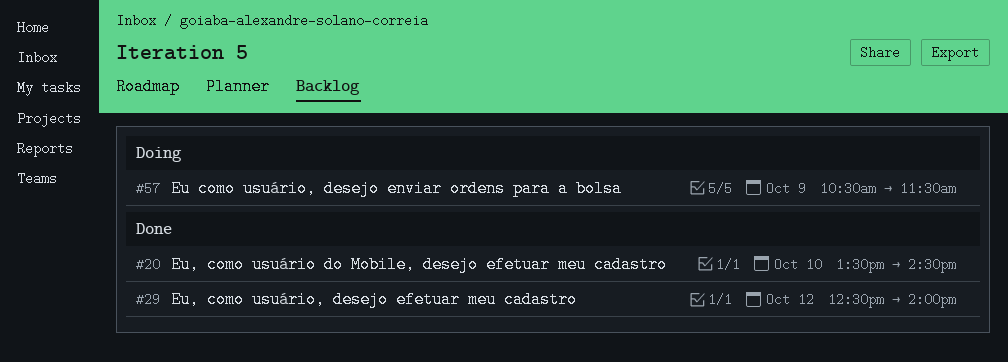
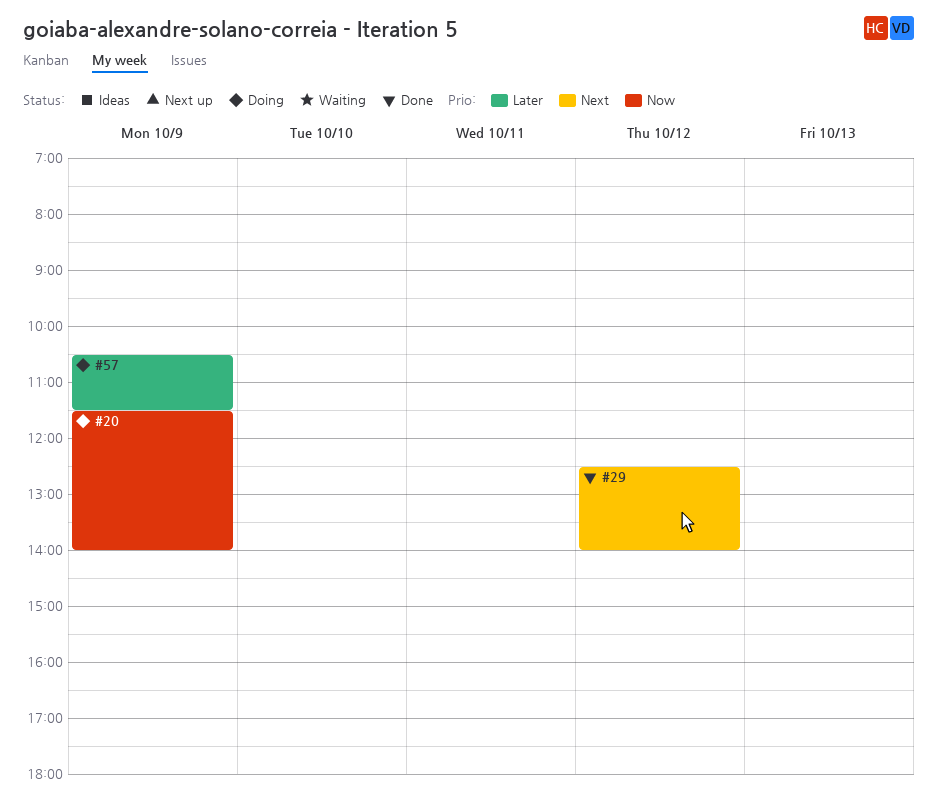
#20, status: Done -> Doing
#20, day: Oct 10 -> Oct 9
#20, begins: 13:30 -> 11:30
#20, ends: 14:30 -> 14:00

